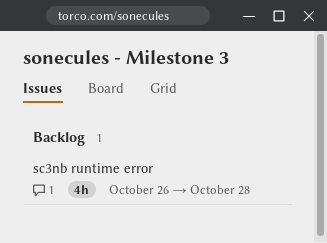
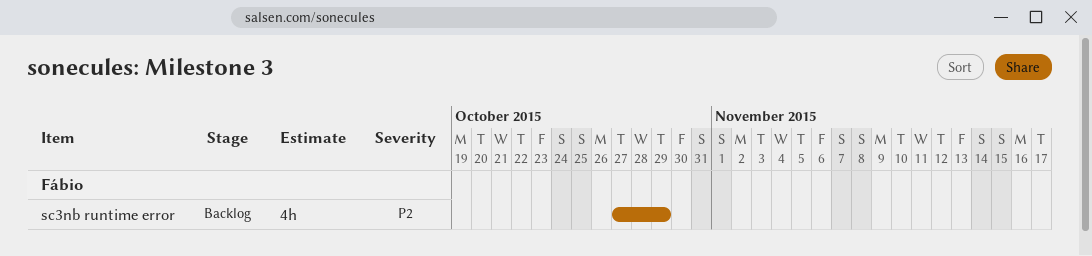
sc3nb runtime error, start: Oct 26 -> Oct 27
sc3nb runtime error, due: Oct 28 -> Oct 29

